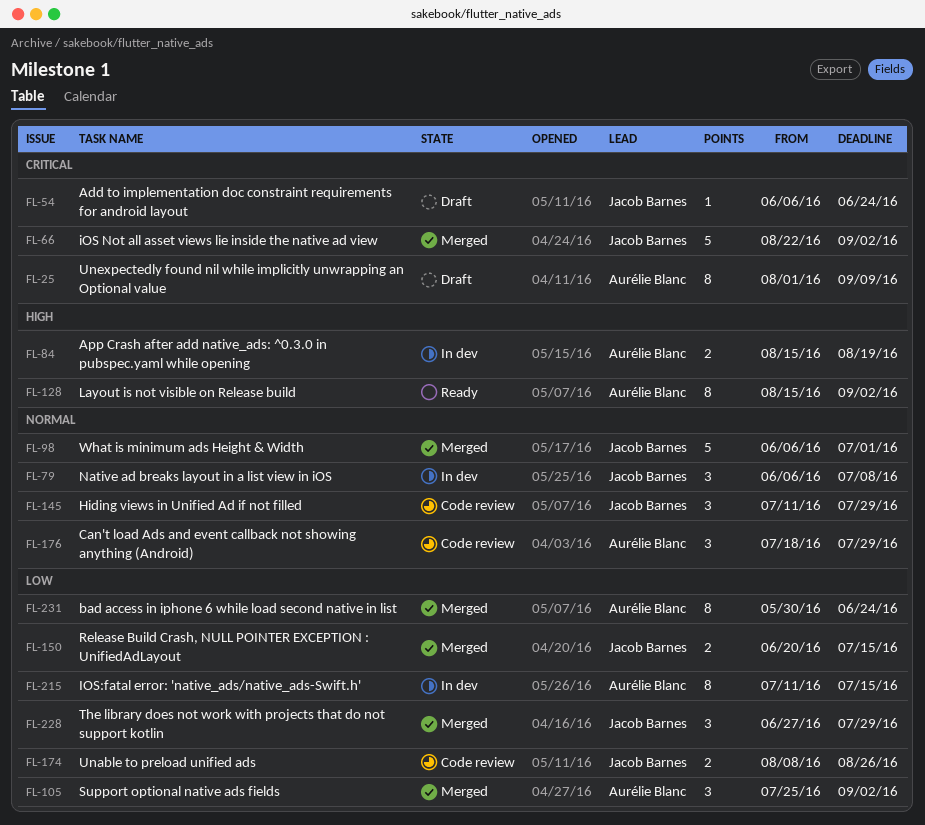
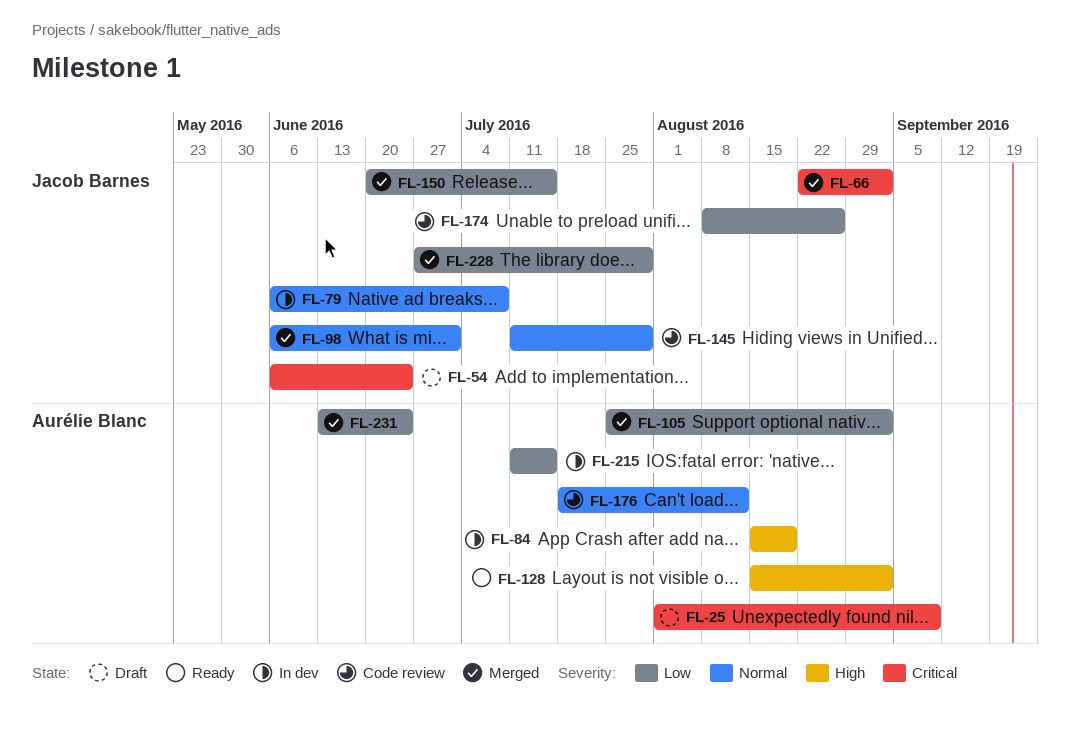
FL-176, due: Jul 29 -> Aug 12
FL-231, start: May 30 -> Jun 13

